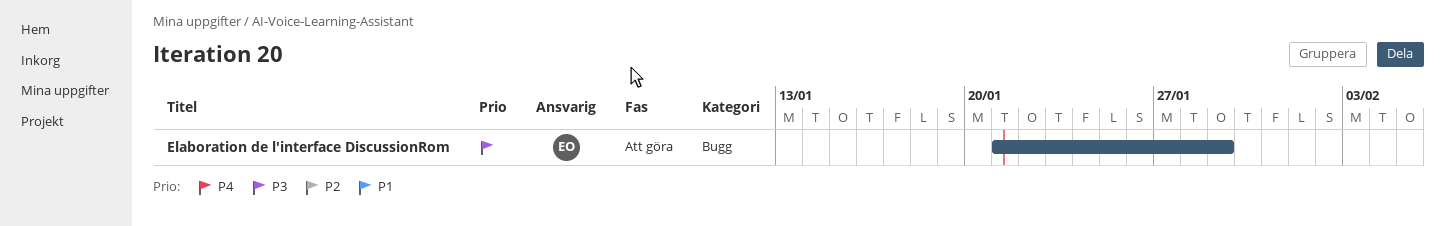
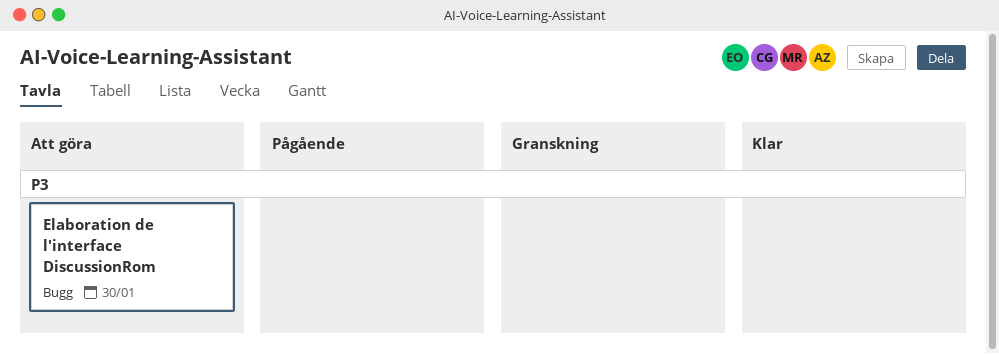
Elaboration de l'interface DiscussionRom, due: Jan 29 -> Jan 30

